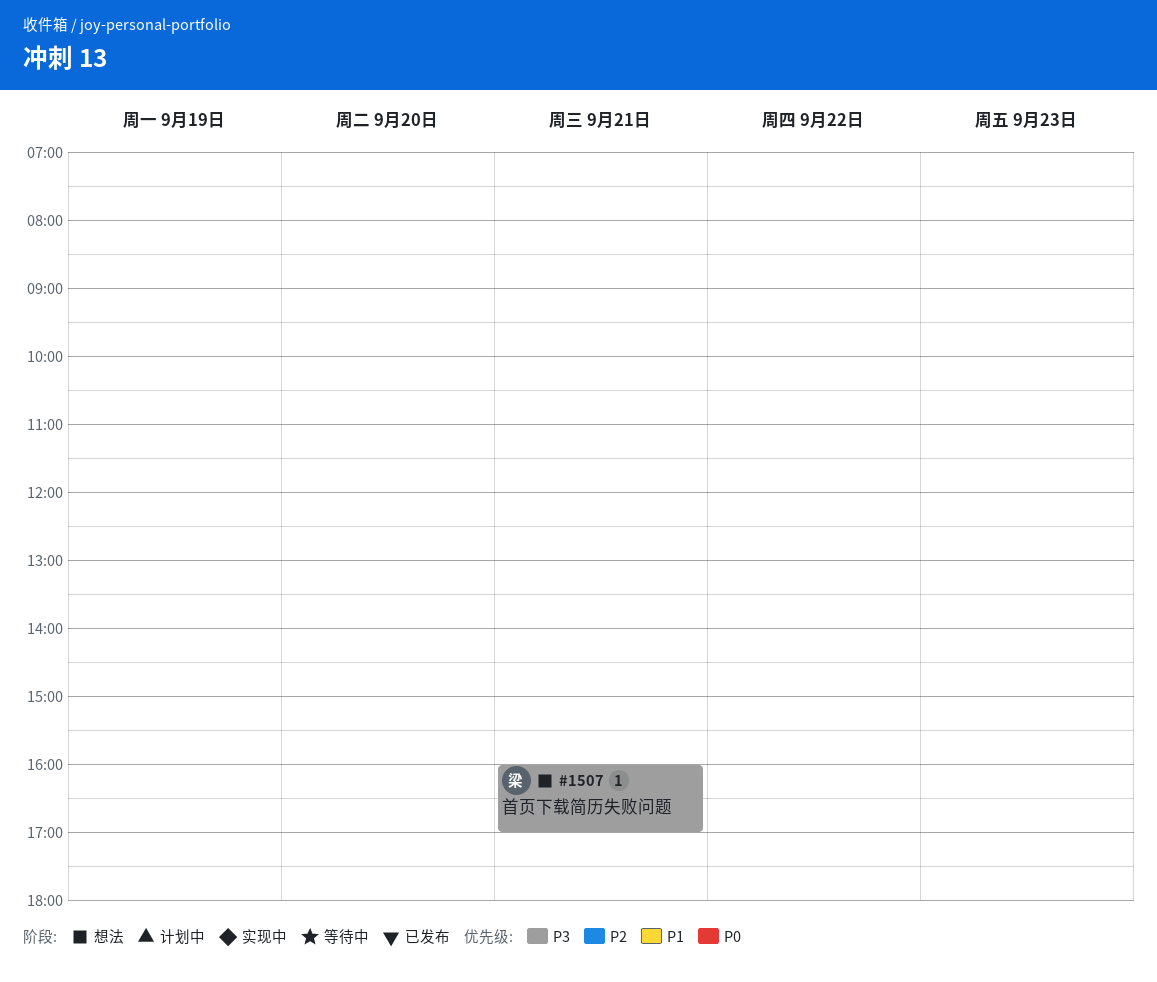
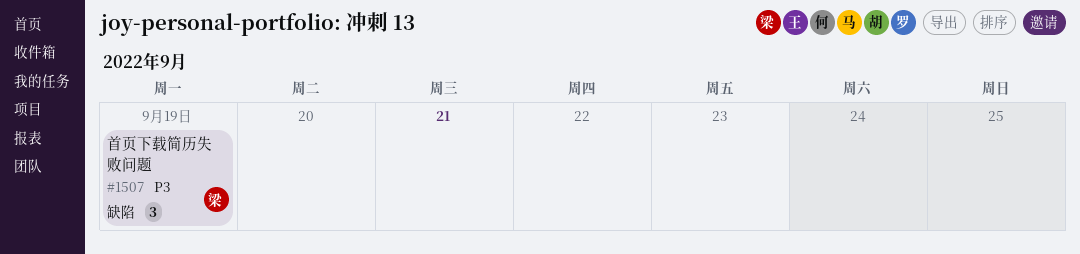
#1507, estimate: 1 -> 3
#1507, day: Sep 21 -> Sep 19

